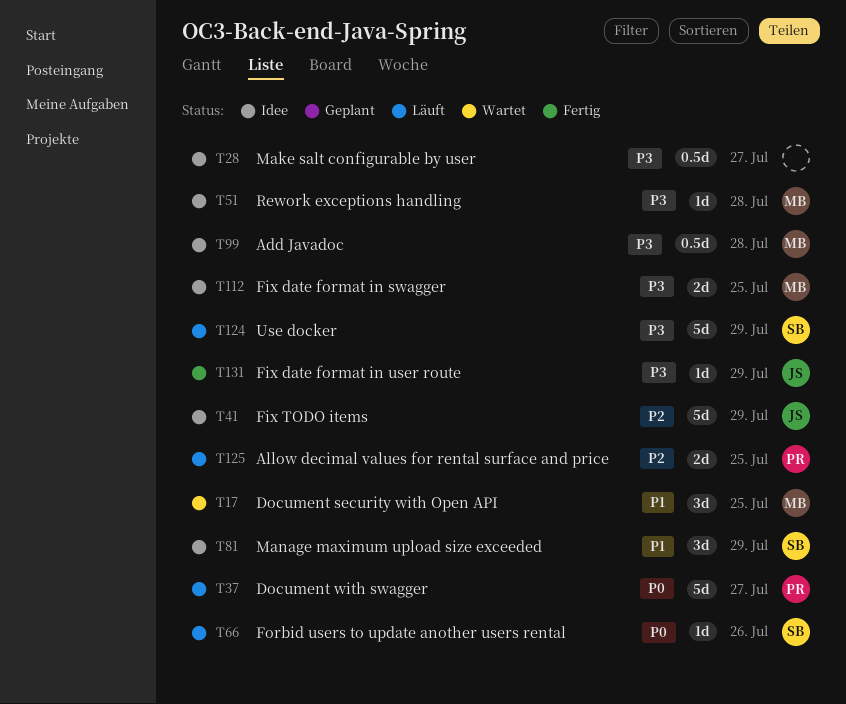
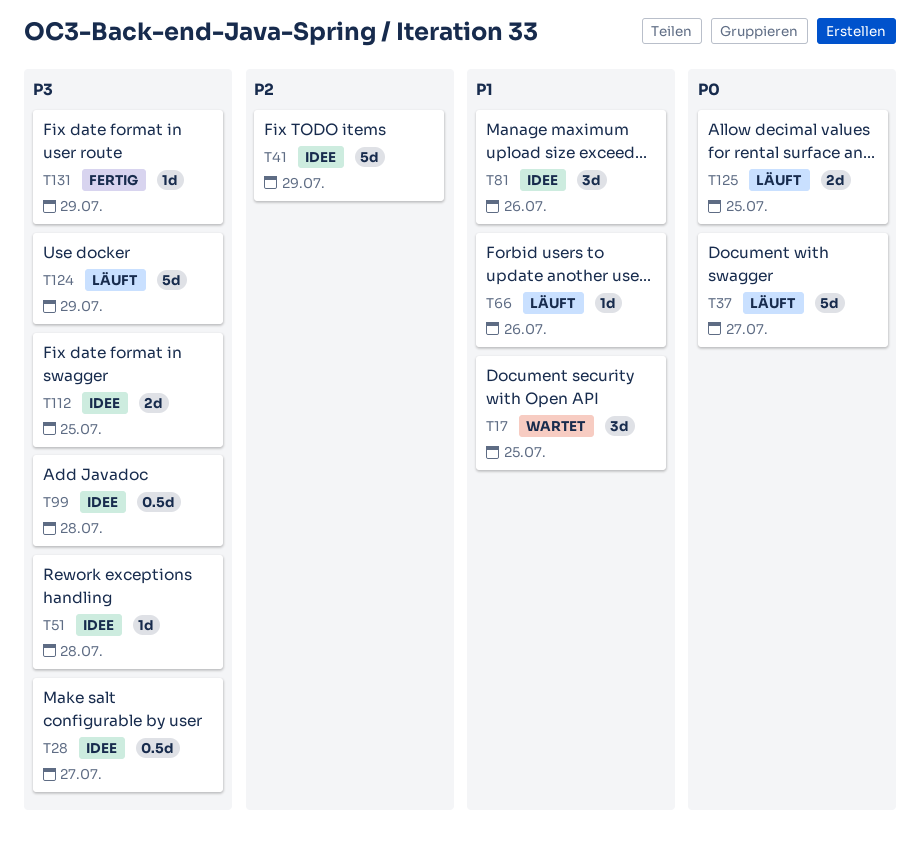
T66, priority: P0 -> P1
T81, day: Jul 29 -> Jul 26
T125, priority: P2 -> P0

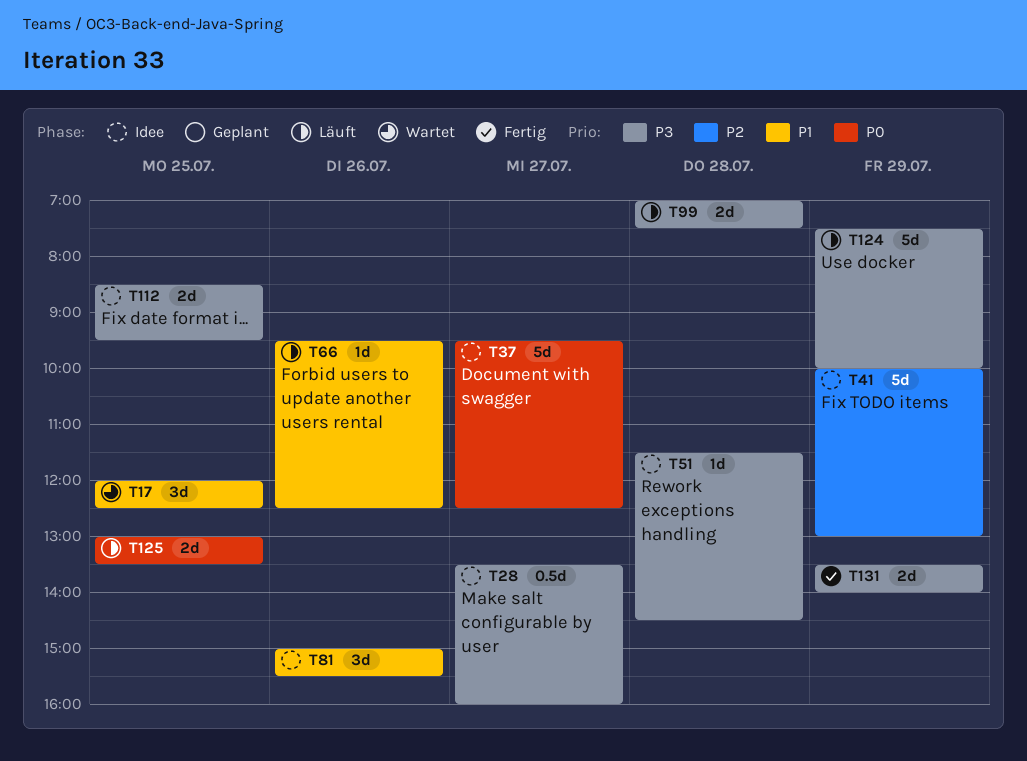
T37, status: Läuft -> Idee
T99, status: Idee -> Läuft
T99, estimate: 0.5d -> 2d
T131, estimate: 1d -> 2d

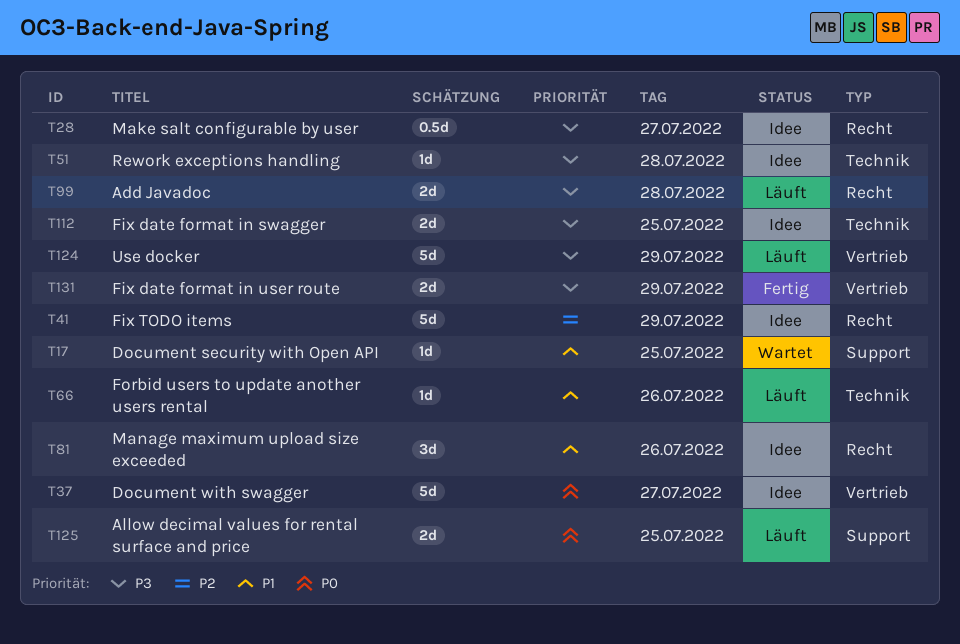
T17, estimate: 3d -> 1d

